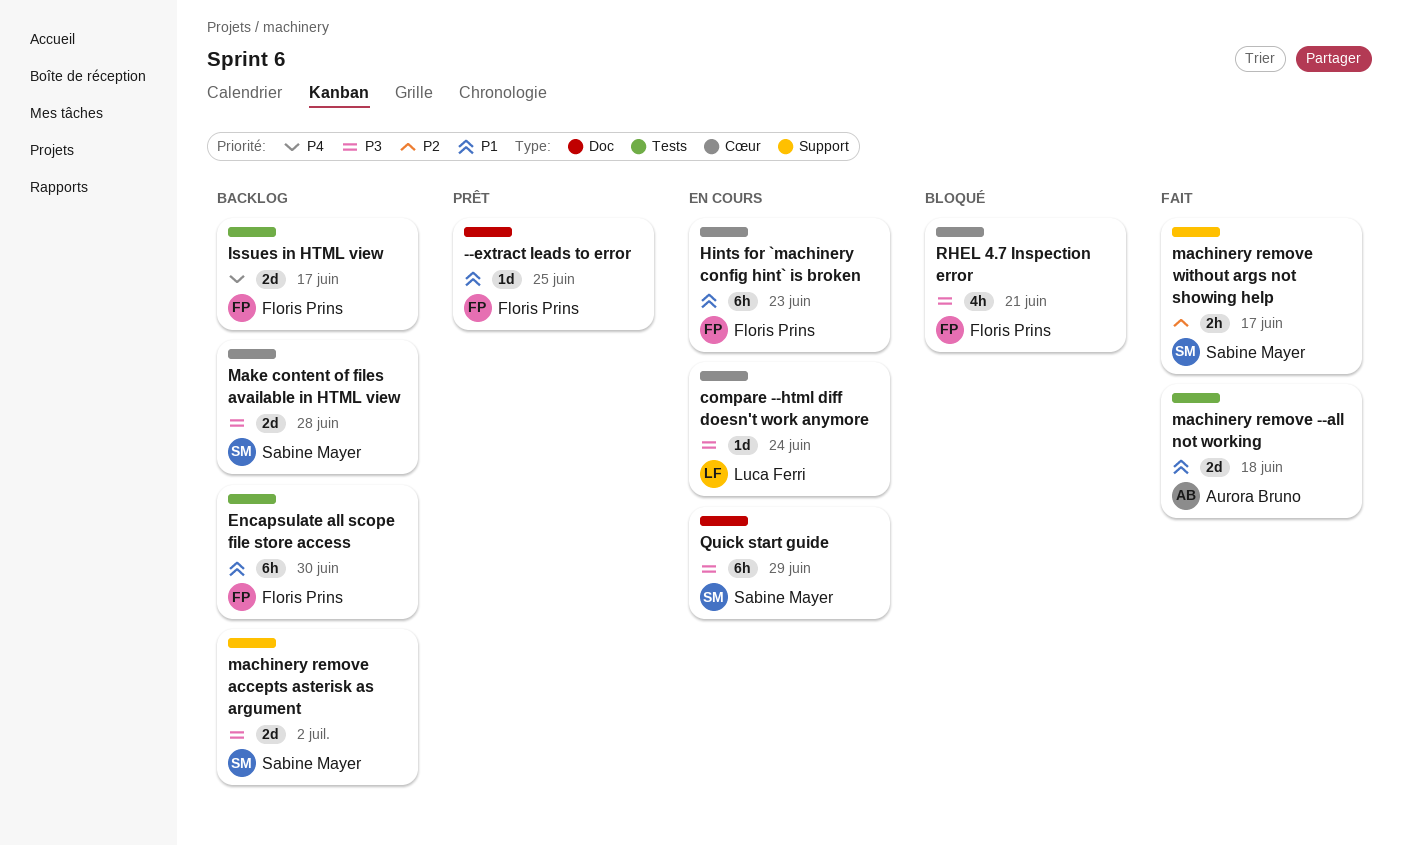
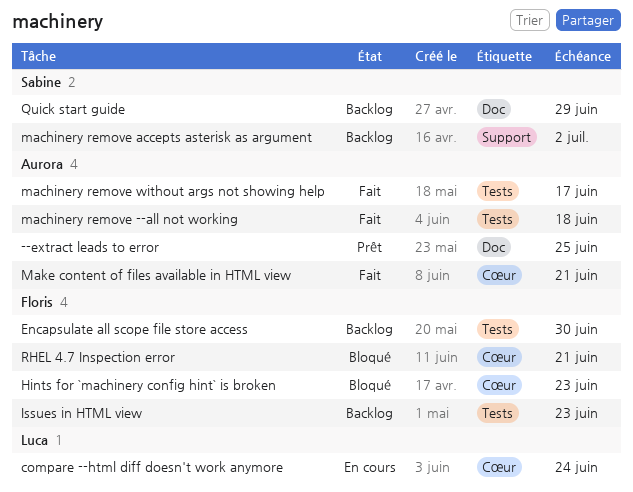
--extract leads to error, owner: Floris Prins -> Aurora Bruno
Hints for `machinery config hint` is broken, status: En cours -> Bloqué
Issues in HTML view, due: Jun 17 -> Jun 23
machinery remove without args not showing help, owner: Sabine Mayer -> Aurora Bruno
machinery remove without args not showing help, label: Support -> Tests
Make content of files available in HTML view, status: Backlog -> Fait
Make content of files available in HTML view, owner: Sabine Mayer -> Aurora Bruno
Make content of files available in HTML view, due: Jun 28 -> Jun 21
Quick start guide, status: En cours -> Backlog

